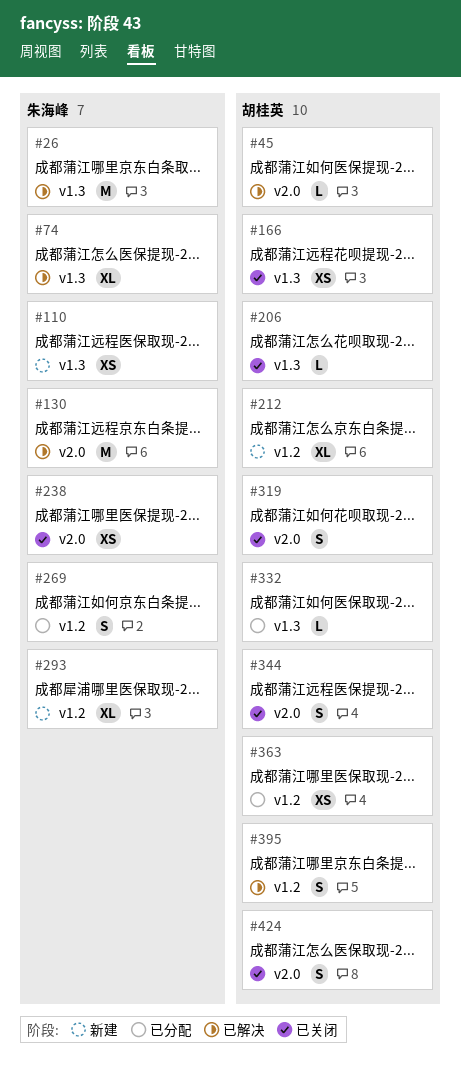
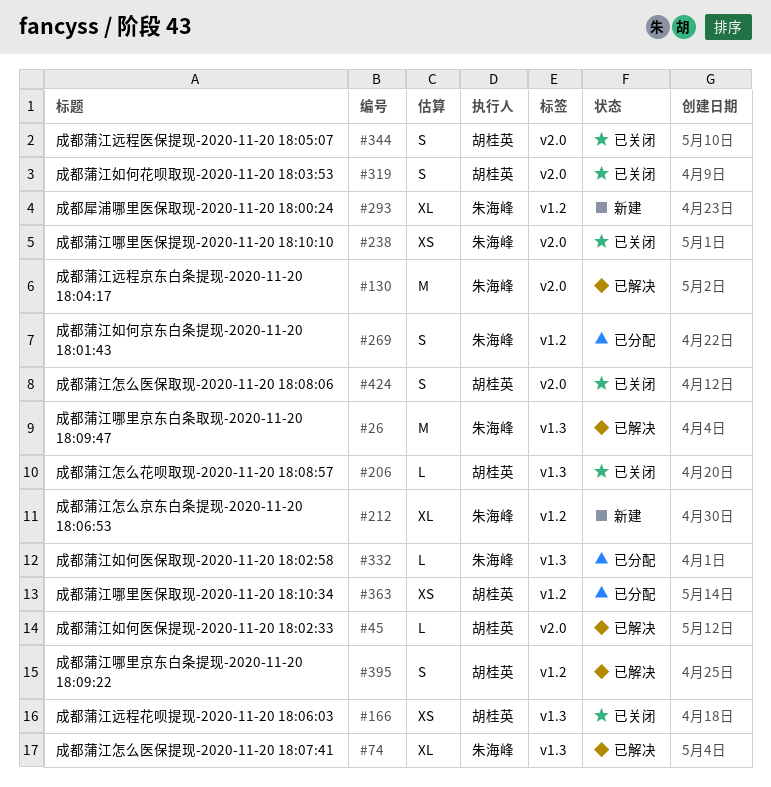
#110: present -> none
#212, owner: 胡桂英 -> 朱海峰
#332, owner: 胡桂英 -> 朱海峰

